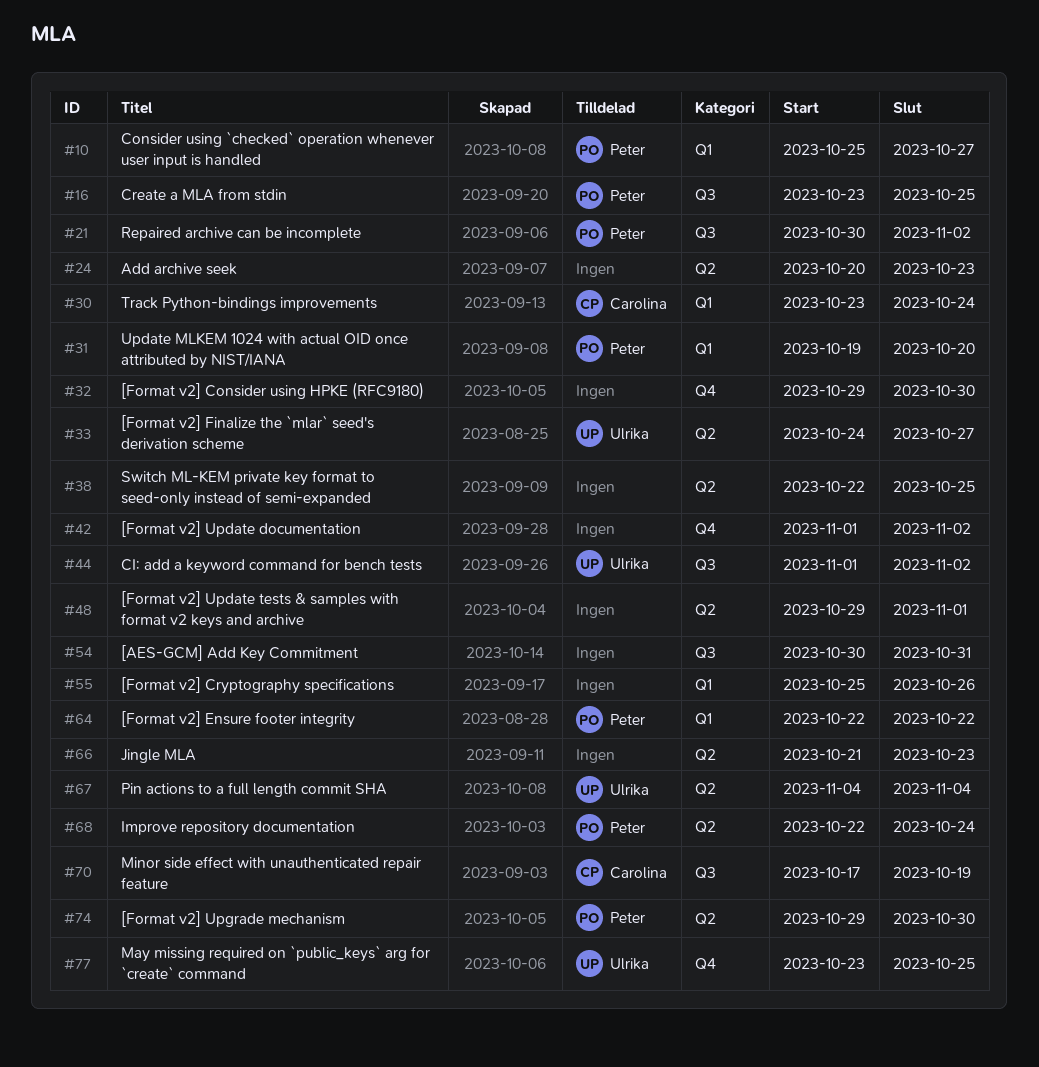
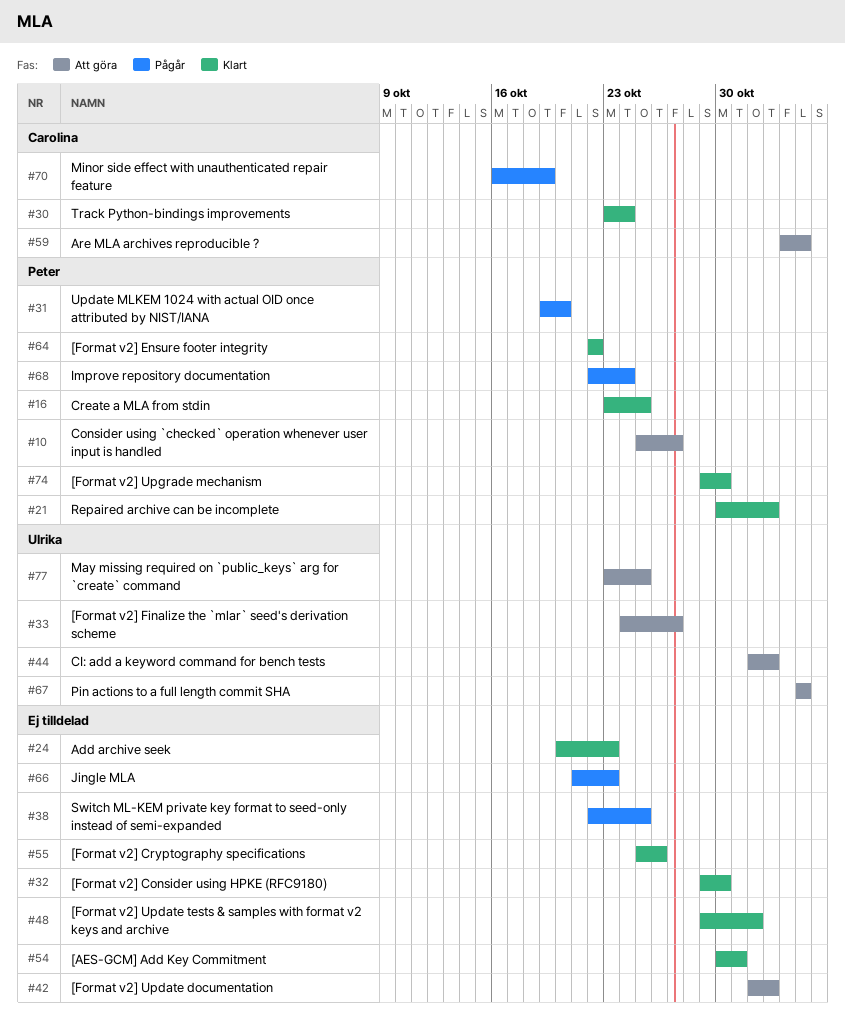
#59: none -> present
#70, start: Oct 17 -> Oct 16

